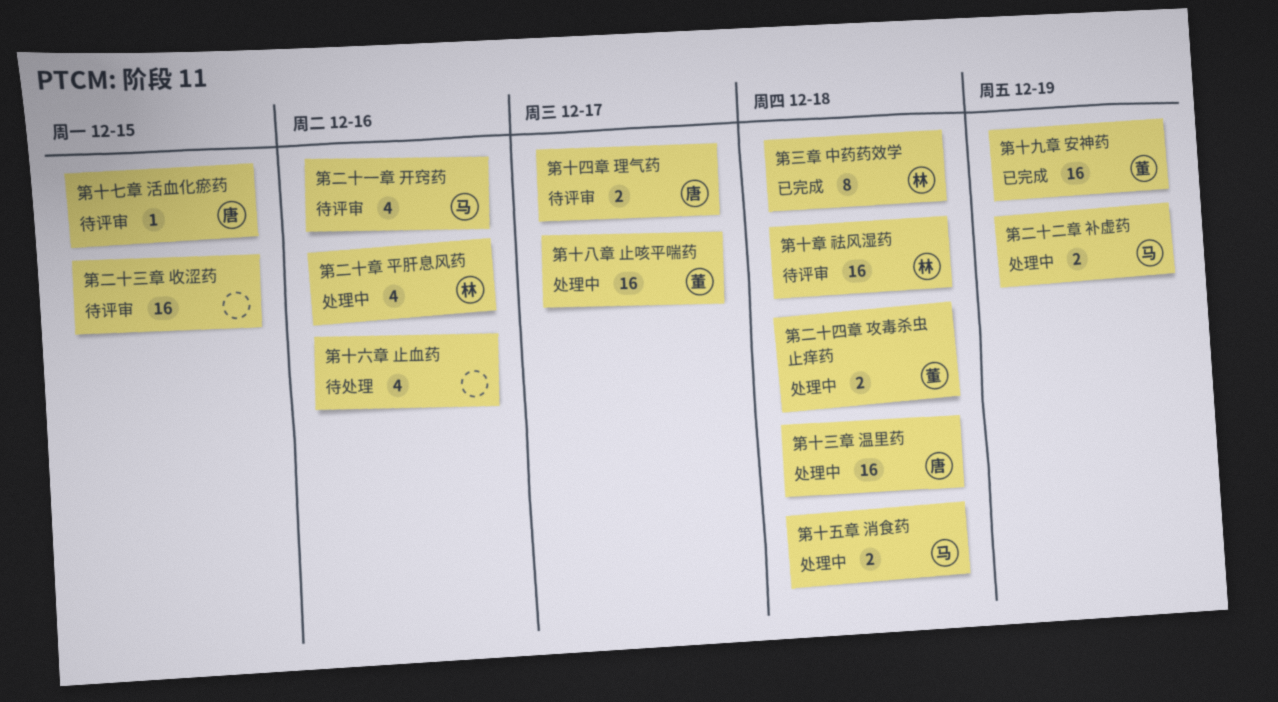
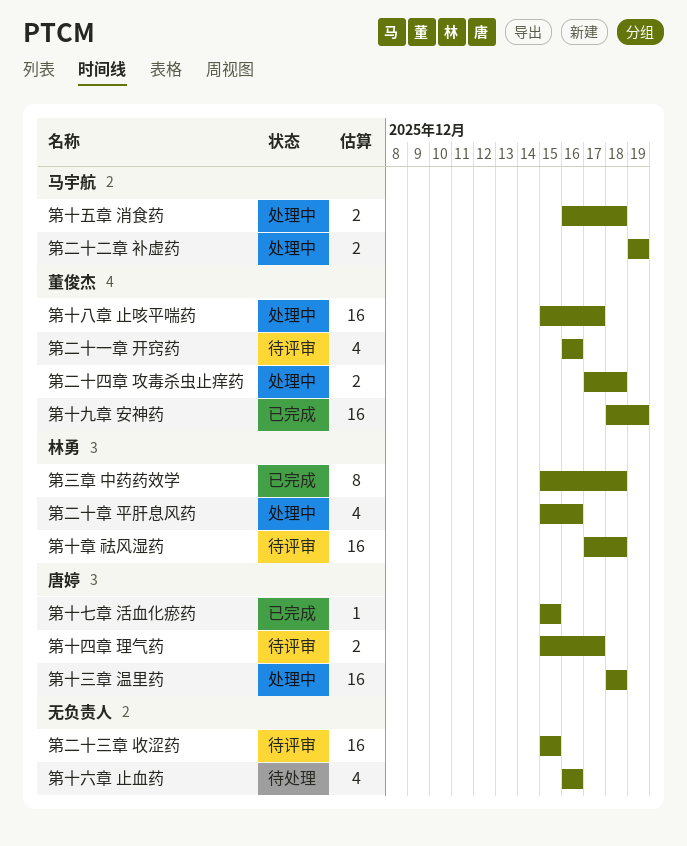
第二十一章 开窍药, owner: 马宇航 -> 董俊杰
第十七章 活血化瘀药, status: 待评审 -> 已完成

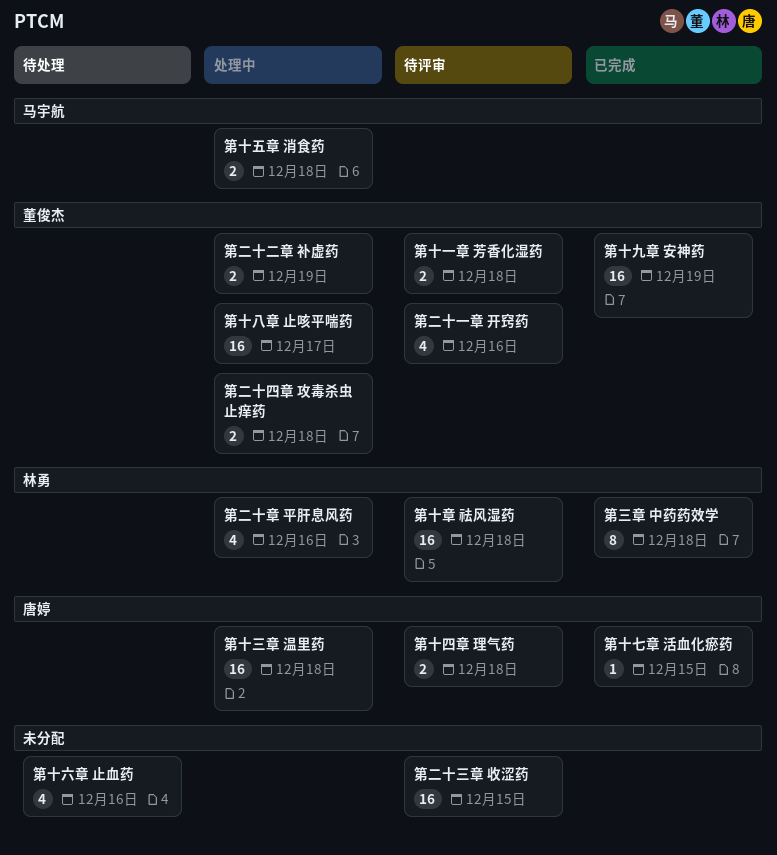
第二十二章 补虚药, owner: 马宇航 -> 董俊杰
第十一章 芳香化湿药: none -> present
第十四章 理气药, due: Dec 17 -> Dec 18

